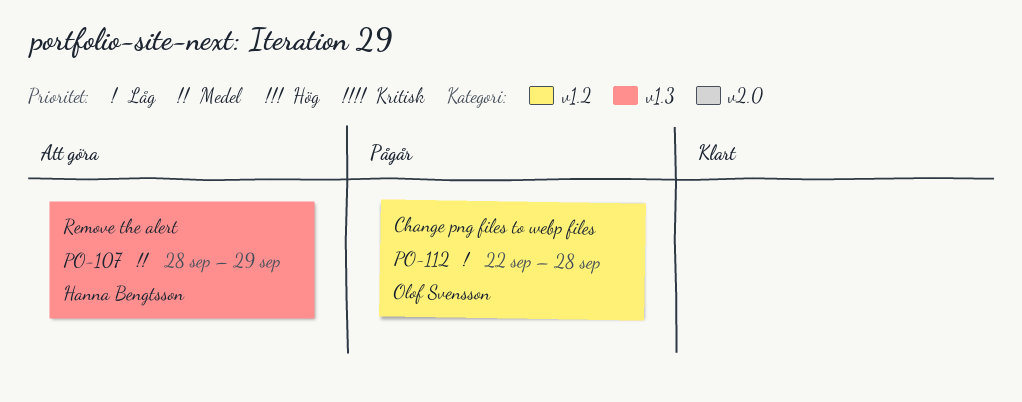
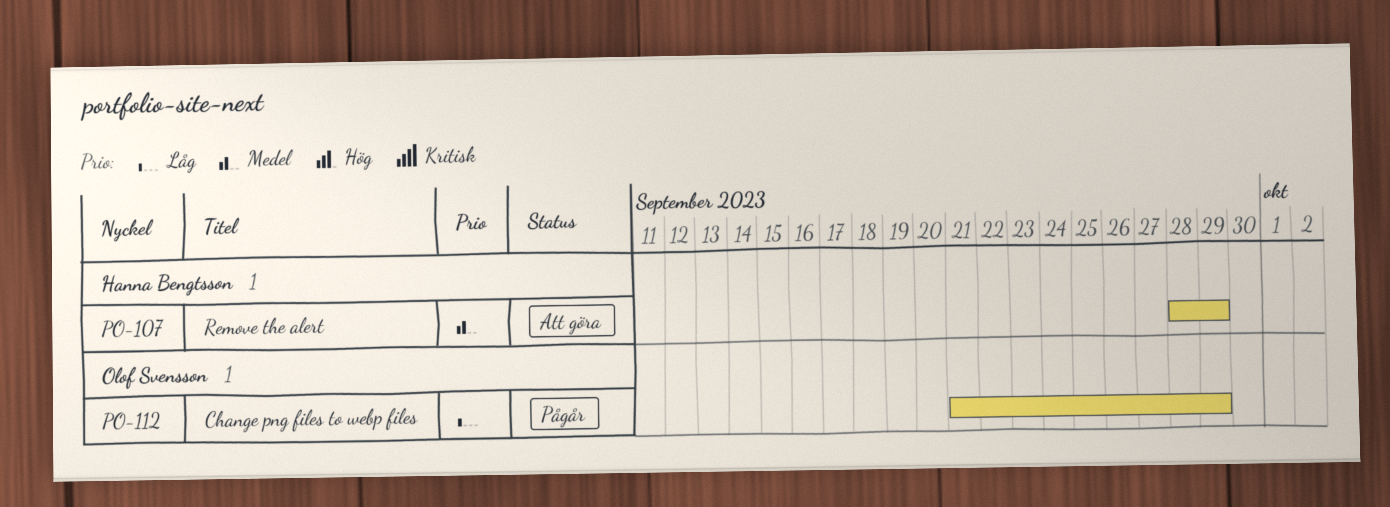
PO-112, start: Sep 22 -> Sep 21
PO-112, due: Sep 28 -> Sep 29

